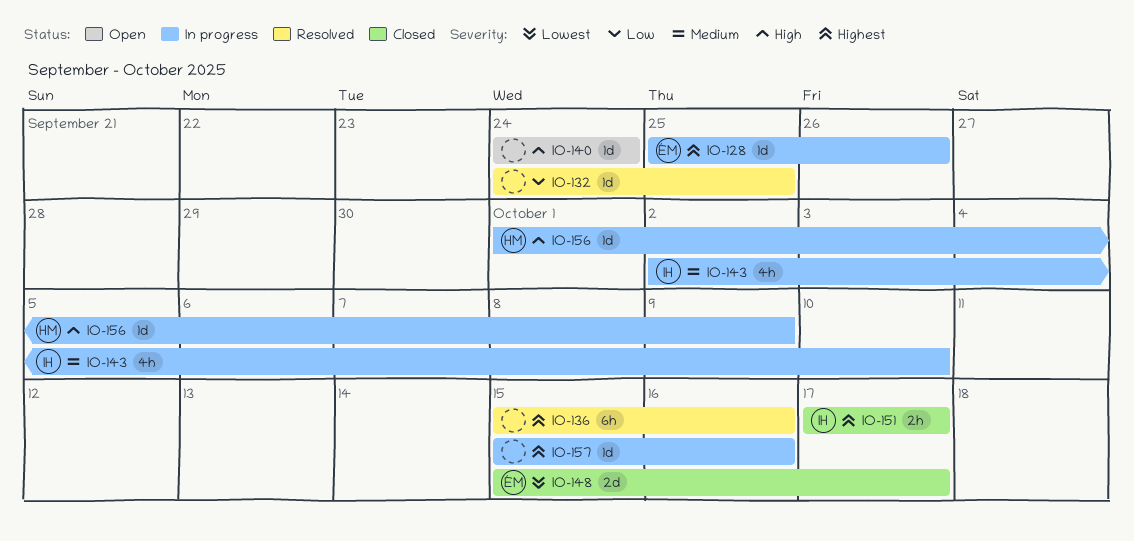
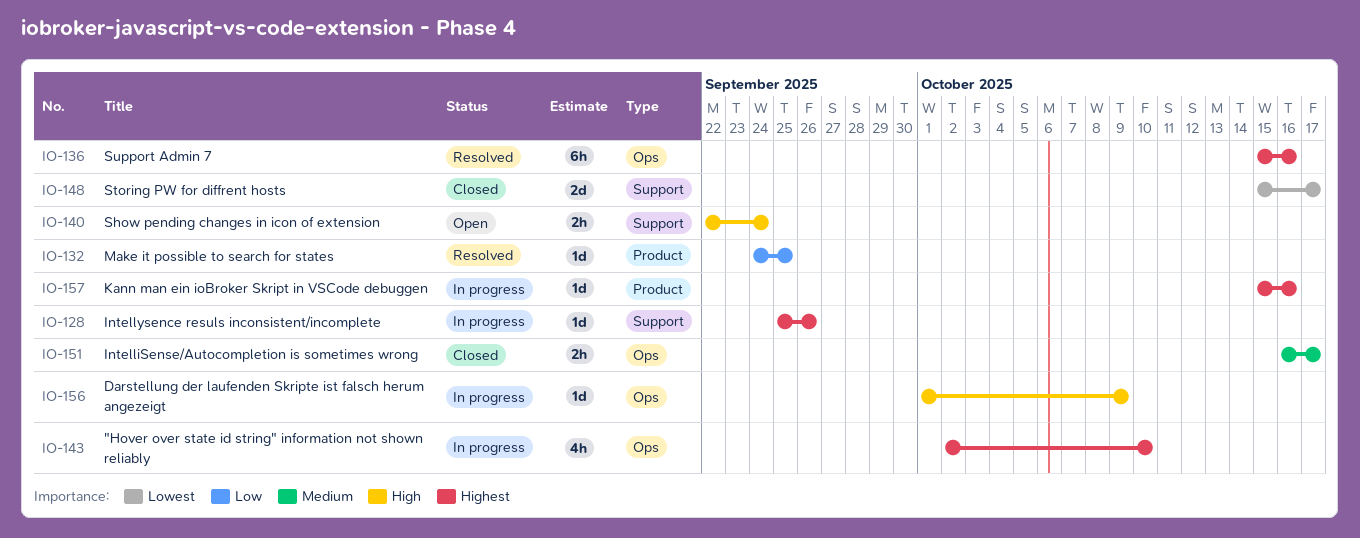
IO-140, estimate: 1d -> 2h
IO-140, start: Sep 24 -> Sep 22
IO-143, priority: Medium -> Highest
IO-151, priority: Highest -> Medium
IO-151, start: Oct 17 -> Oct 16

